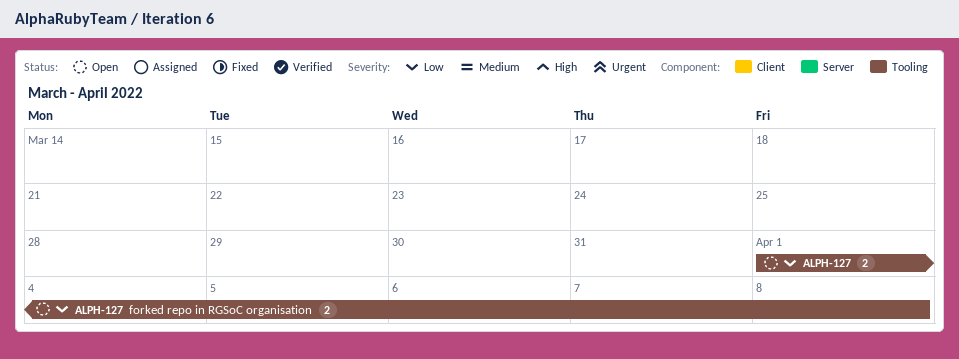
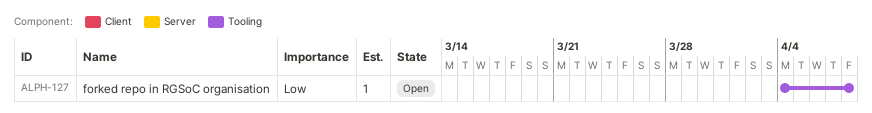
ALPH-127, estimate: 2 -> 1
ALPH-127, start: Apr 1 -> Apr 4

